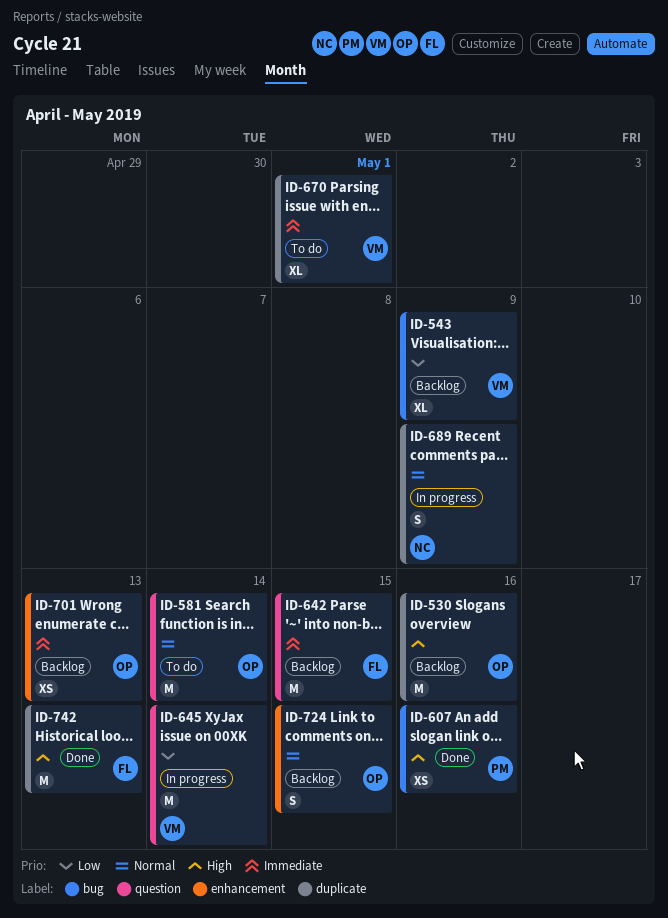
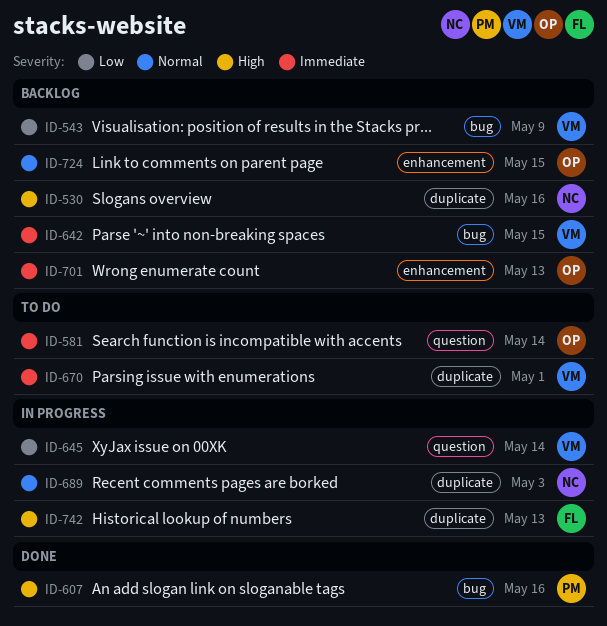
ID-530, owner: OP -> NC
ID-581, priority: Normal -> Immediate
ID-642, owner: FL -> VM
ID-642, label: question -> bug
ID-689, due: May 9 -> May 3
ID-742, status: Done -> In progress

